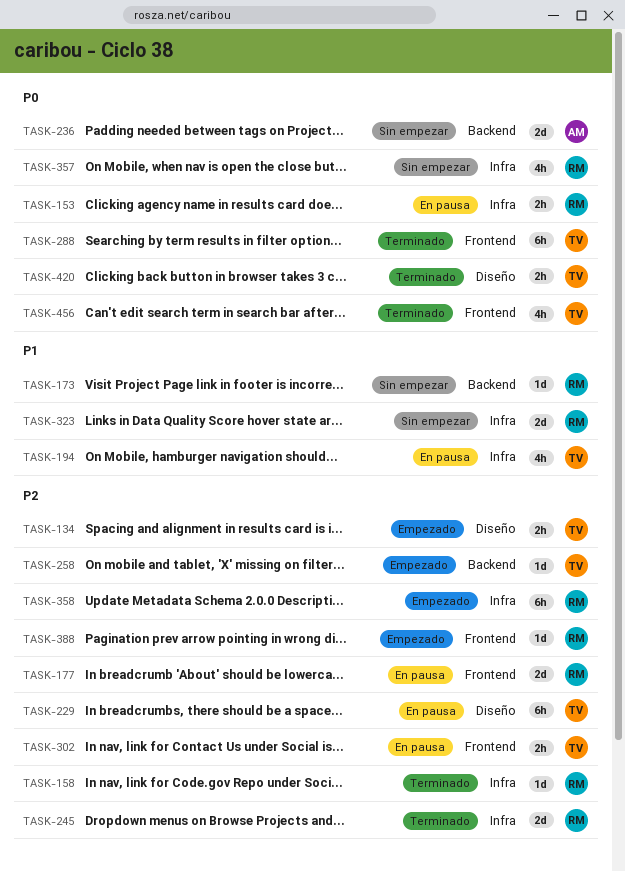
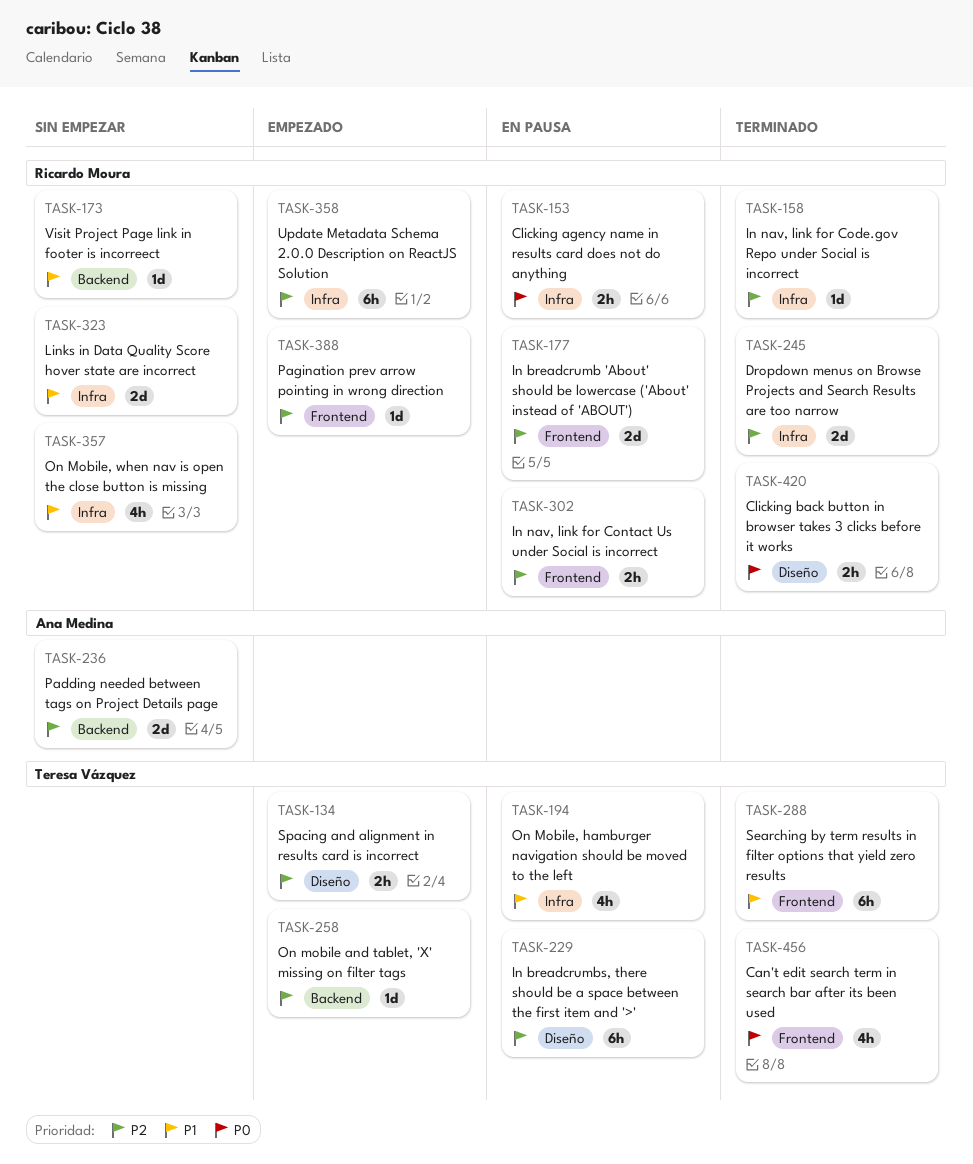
TASK-236, priority: P0 -> P2
TASK-288, priority: P0 -> P1
TASK-302, owner: Teresa Vázquez -> Ricardo Moura
TASK-357, priority: P0 -> P1
TASK-420, owner: Teresa Vázquez -> Ricardo Moura

